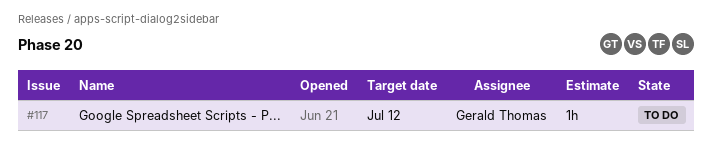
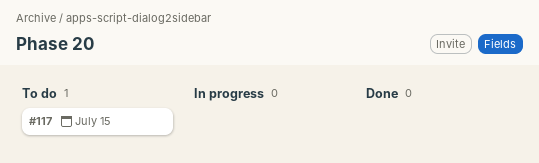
#117, due: Jul 12 -> Jul 15

